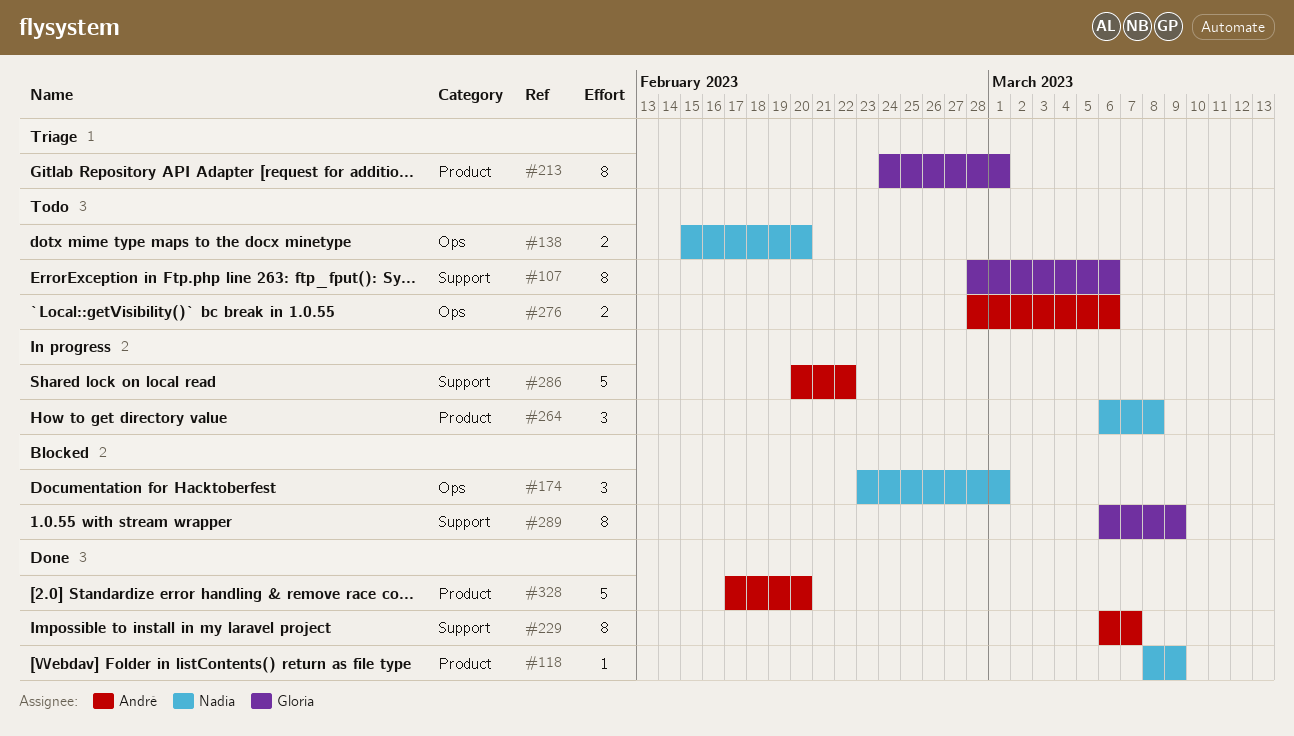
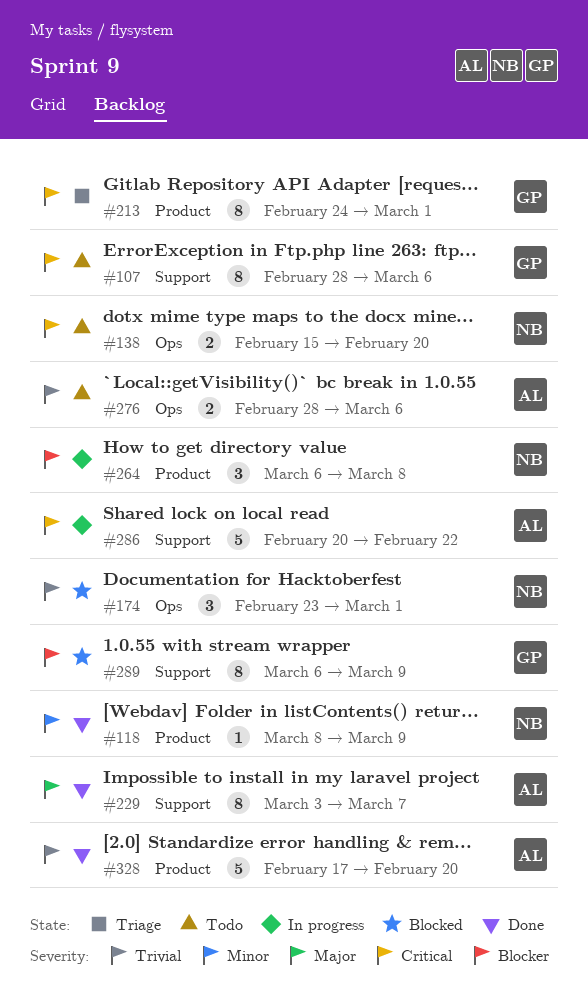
#229, start: Mar 6 -> Mar 3

